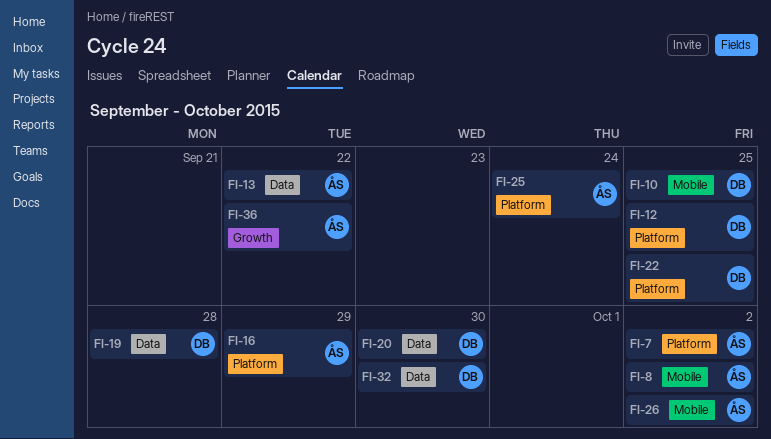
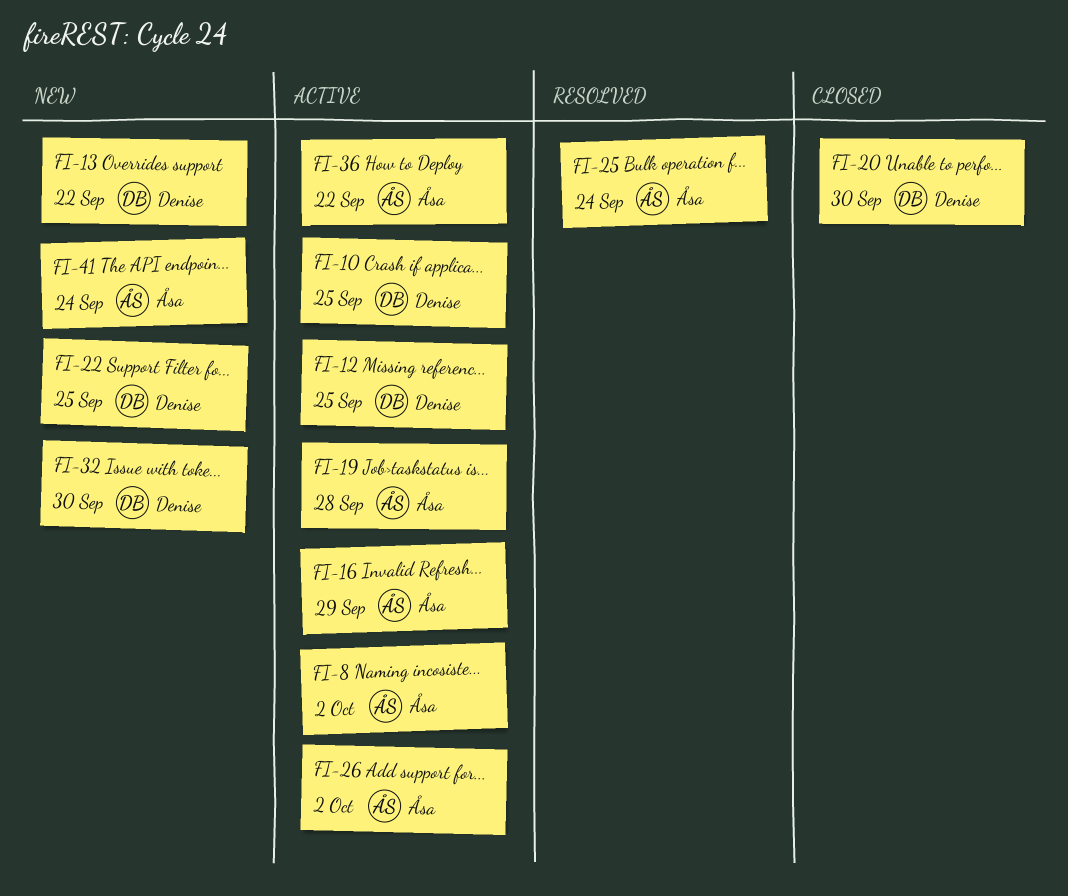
FI-7: present -> none
FI-13, owner: Åsa -> Denise
FI-19, owner: Denise -> Åsa
FI-41: none -> present

